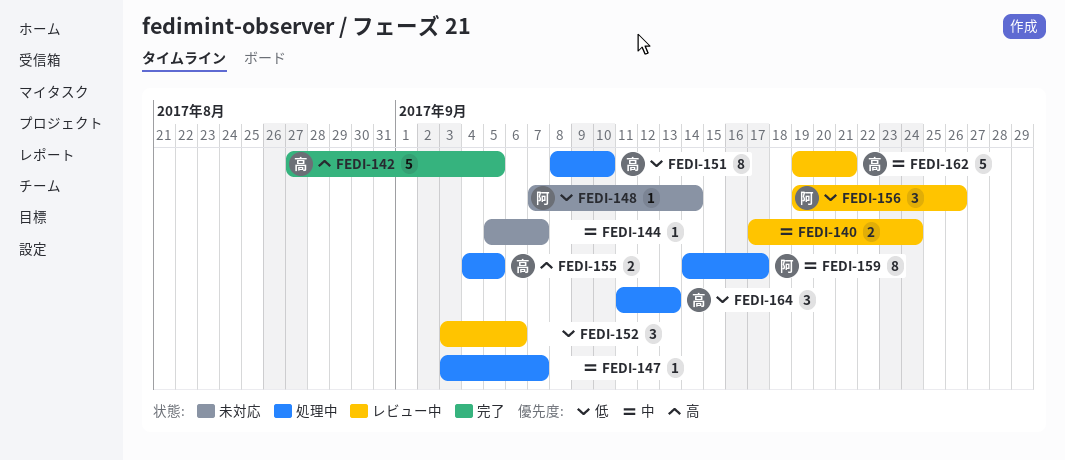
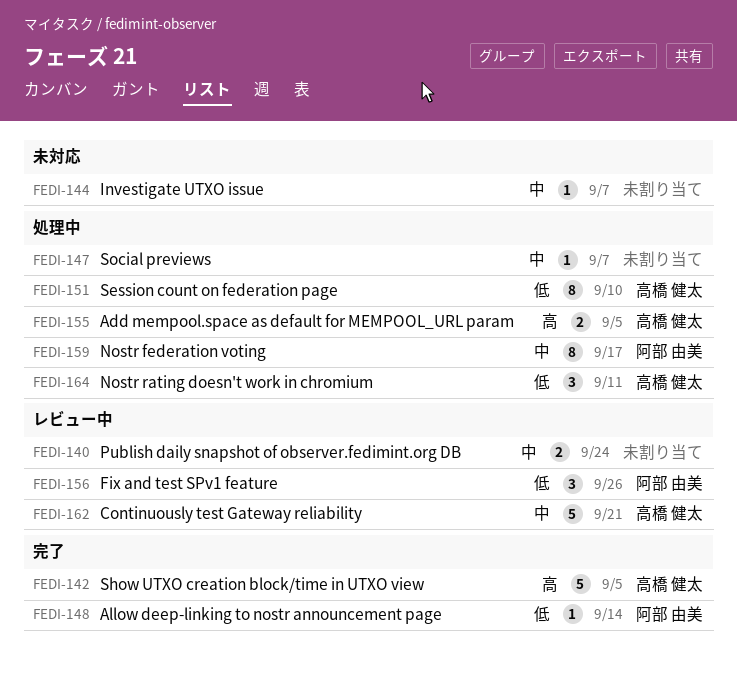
FEDI-148, status: 未対応 -> 完了
FEDI-152: present -> none
FEDI-164, due: Sep 13 -> Sep 11

